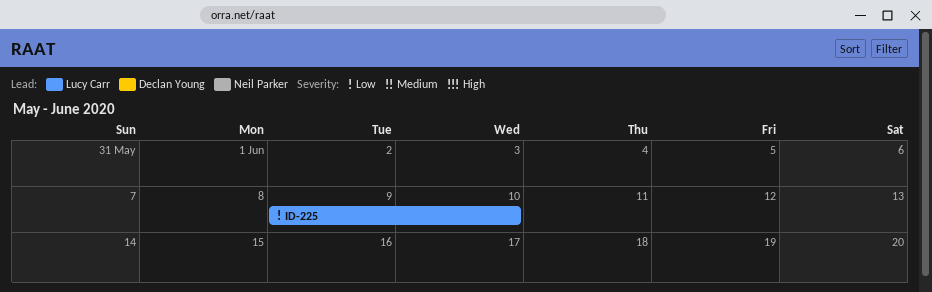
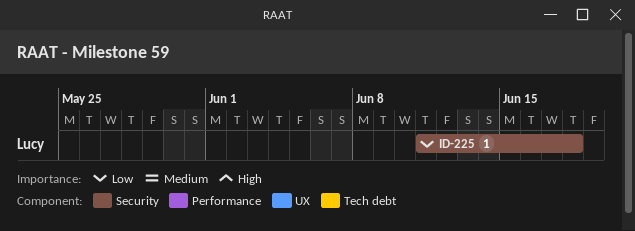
ID-225, start: Jun 9 -> Jun 11
ID-225, due: Jun 10 -> Jun 18

